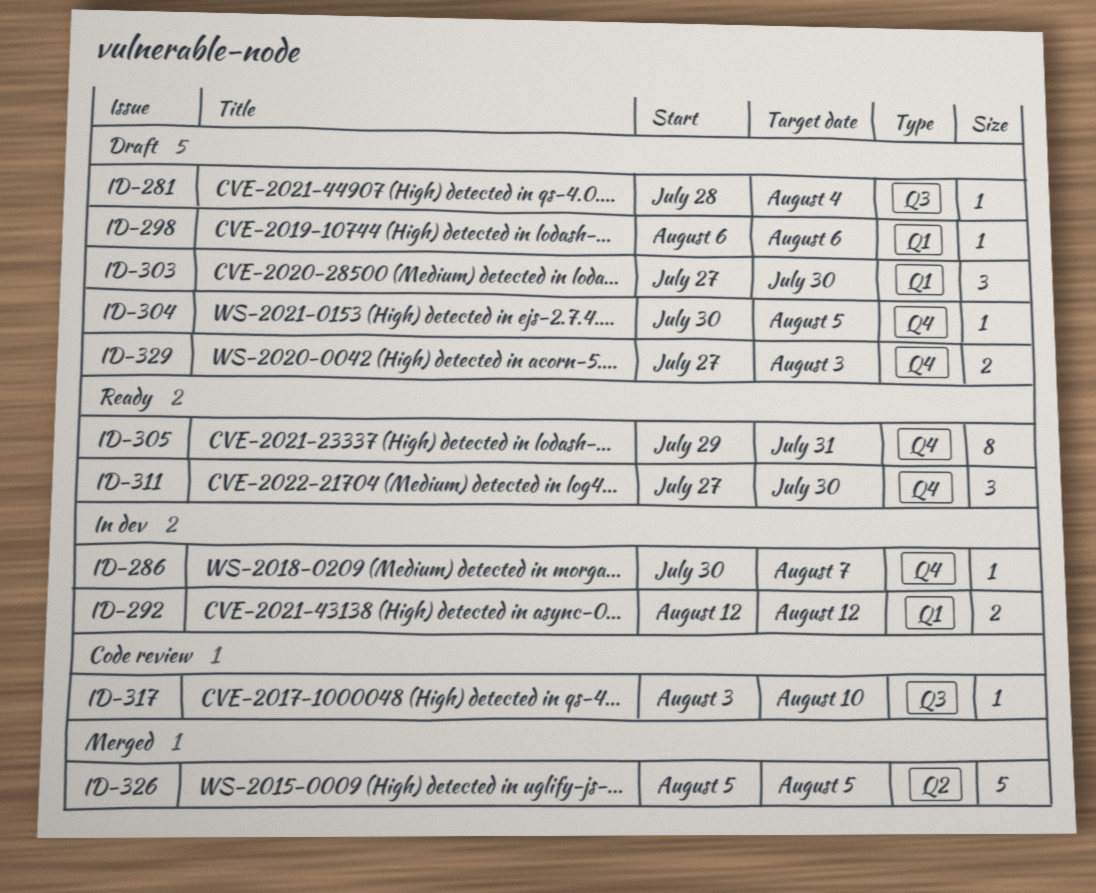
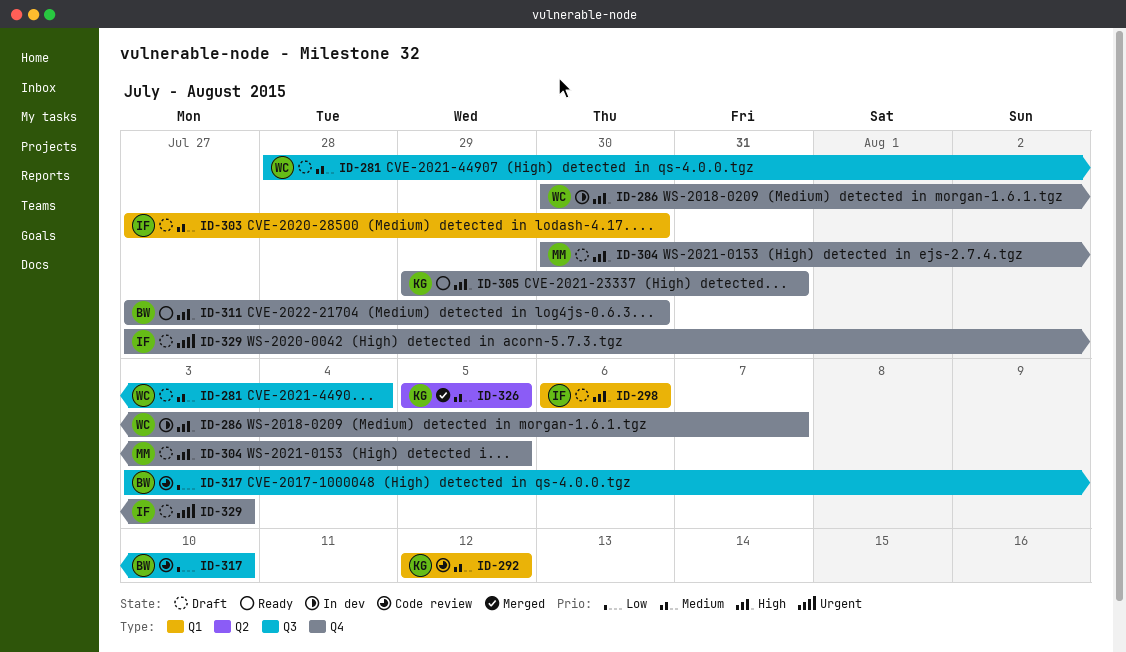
ID-292, status: In dev -> Code review

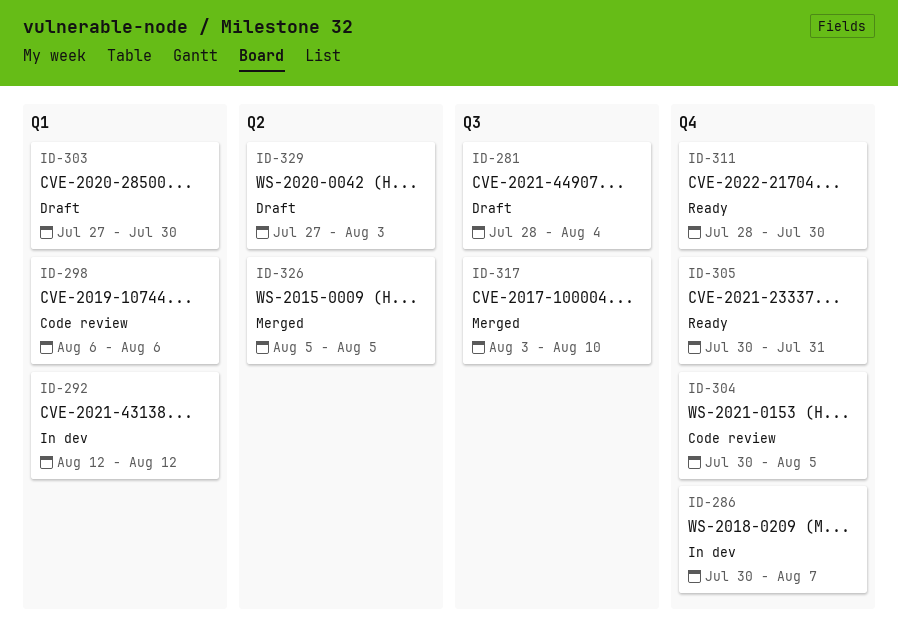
ID-292, status: Code review -> In dev
ID-298, status: Draft -> Code review
ID-304, status: Draft -> Code review
ID-305, start: Jul 29 -> Jul 30
ID-311, start: Jul 27 -> Jul 28
ID-317, status: Code review -> Merged
ID-329, label: Q4 -> Q2

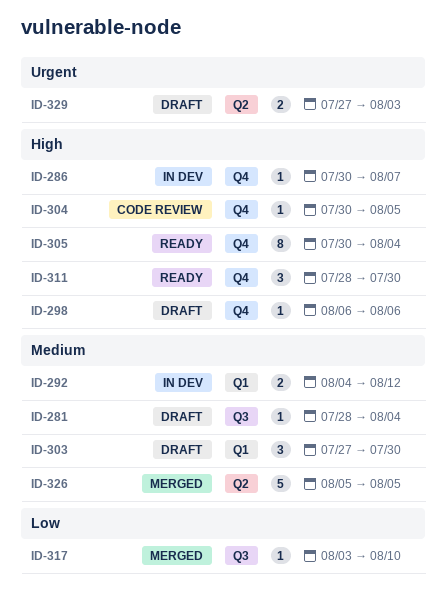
ID-292, start: Aug 12 -> Aug 4
ID-298, status: Code review -> Draft
ID-298, label: Q1 -> Q4
ID-305, due: Jul 31 -> Aug 4

